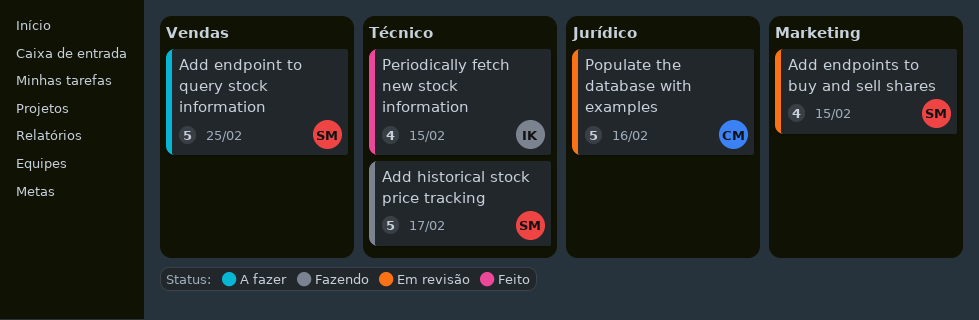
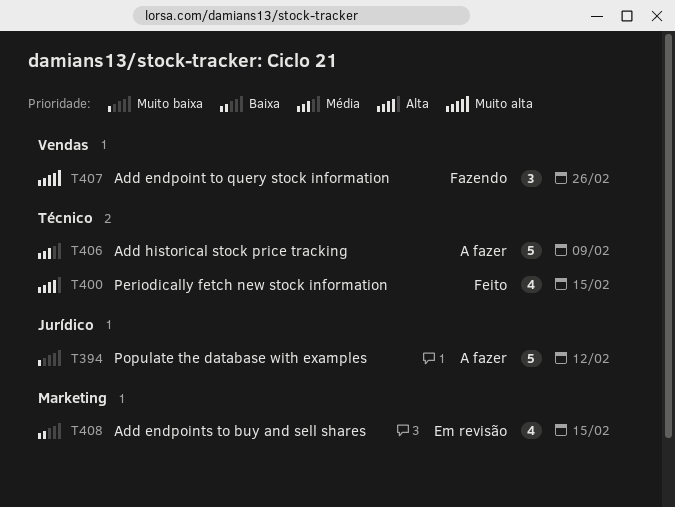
Add endpoint to query stock information, status: A fazer -> Fazendo
Add endpoint to query stock information, estimate: 5 -> 3
Add endpoint to query stock information, due: Feb 25 -> Feb 26
Add historical stock price tracking, status: Fazendo -> A fazer
Add historical stock price tracking, due: Feb 17 -> Feb 9
Populate the database with examples, status: Em revisão -> A fazer
Populate the database with examples, due: Feb 16 -> Feb 12

